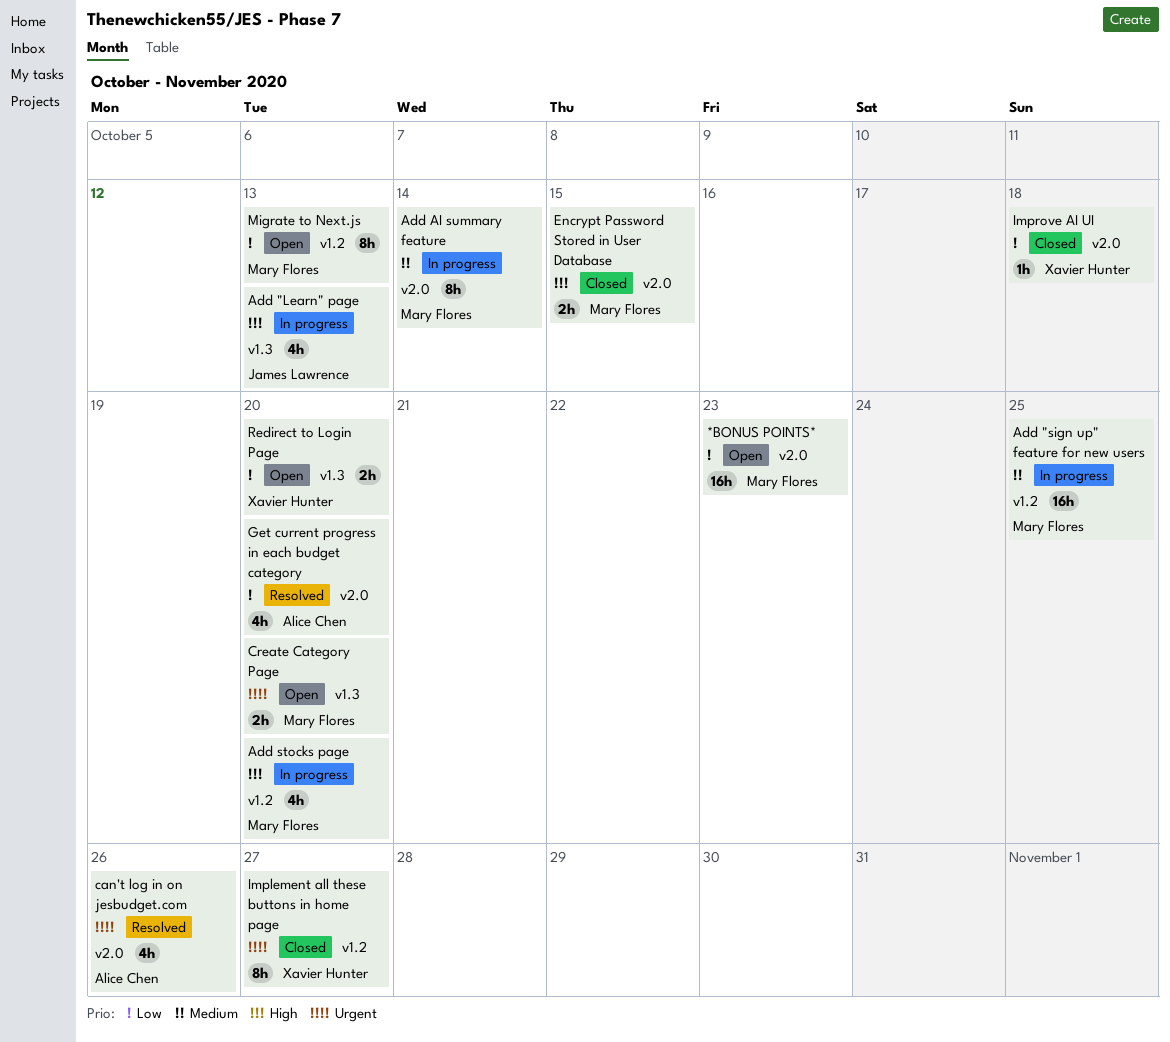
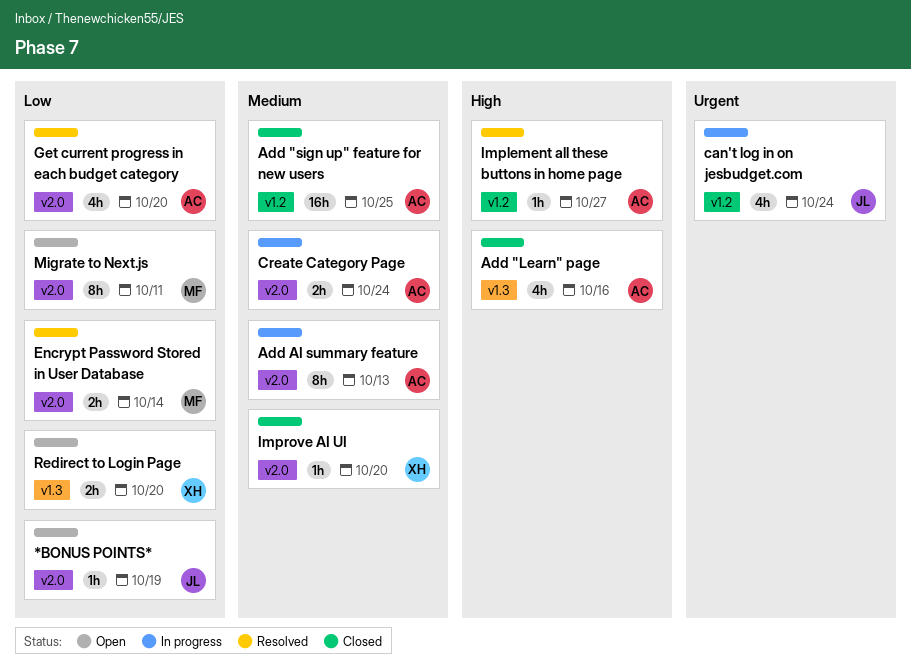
*BONUS POINTS*, owner: Mary Flores -> James Lawrence
*BONUS POINTS*, estimate: 16h -> 1h
*BONUS POINTS*, due: Oct 23 -> Oct 19
Add "Learn" page, status: In progress -> Closed
Add "Learn" page, owner: James Lawrence -> Alice Chen
Add "Learn" page, due: Oct 13 -> Oct 16
Add "sign up" feature for new users, status: In progress -> Closed
Add "sign up" feature for new users, owner: Mary Flores -> Alice Chen
Add AI summary feature, owner: Mary Flores -> Alice Chen
Add AI summary feature, due: Oct 14 -> Oct 13
Add stocks page: present -> none
can't log in on jesbudget.com, status: Resolved -> In progress
can't log in on jesbudget.com, owner: Alice Chen -> James Lawrence
can't log in on jesbudget.com, label: v2.0 -> v1.2
can't log in on jesbudget.com, due: Oct 26 -> Oct 24
Create Category Page, status: Open -> In progress
Create Category Page, owner: Mary Flores -> Alice Chen
Create Category Page, priority: Urgent -> Medium
Create Category Page, label: v1.3 -> v2.0
Create Category Page, due: Oct 20 -> Oct 24
Encrypt Password Stored in User Database, status: Closed -> Resolved
Encrypt Password Stored in User Database, priority: High -> Low
Encrypt Password Stored in User Database, due: Oct 15 -> Oct 14
Implement all these buttons in home page, status: Closed -> Resolved
Implement all these buttons in home page, owner: Xavier Hunter -> Alice Chen
Implement all these buttons in home page, priority: Urgent -> High
Implement all these buttons in home page, estimate: 8h -> 1h
Improve AI UI, priority: Low -> Medium
Improve AI UI, due: Oct 18 -> Oct 20
Migrate to Next.js, label: v1.2 -> v2.0
Migrate to Next.js, due: Oct 13 -> Oct 11

